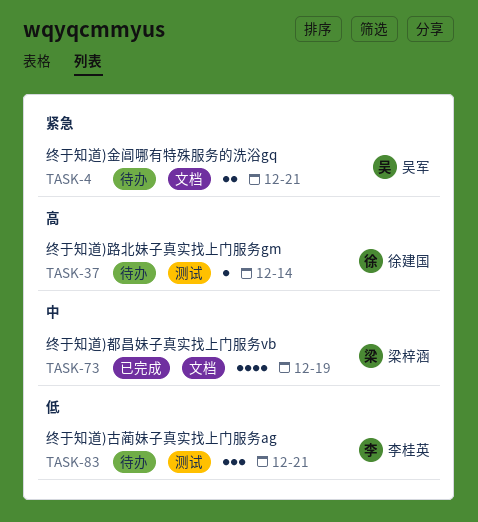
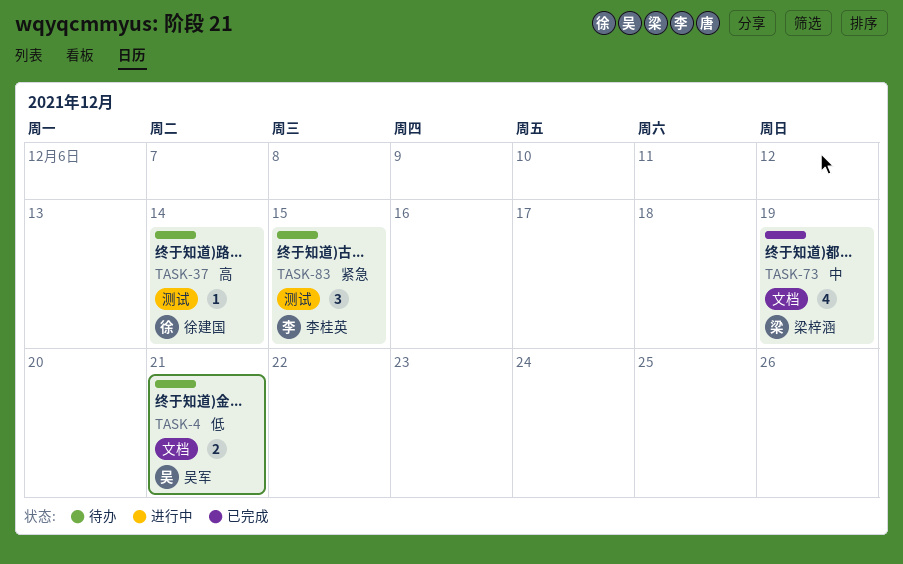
TASK-4, priority: 紧急 -> 低
TASK-83, priority: 低 -> 紧急
TASK-83, due: Dec 21 -> Dec 15

